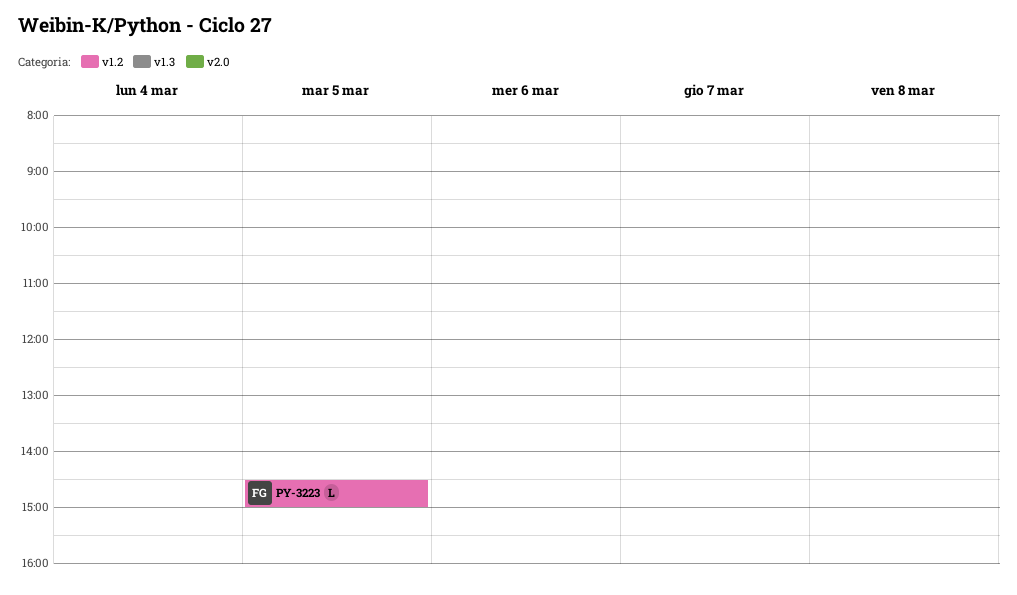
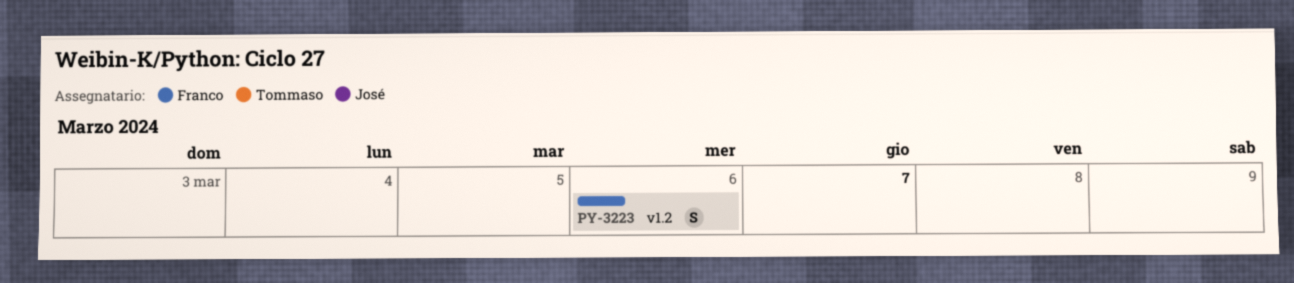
PY-3223, estimate: L -> S
PY-3223, day: Mar 5 -> Mar 6

